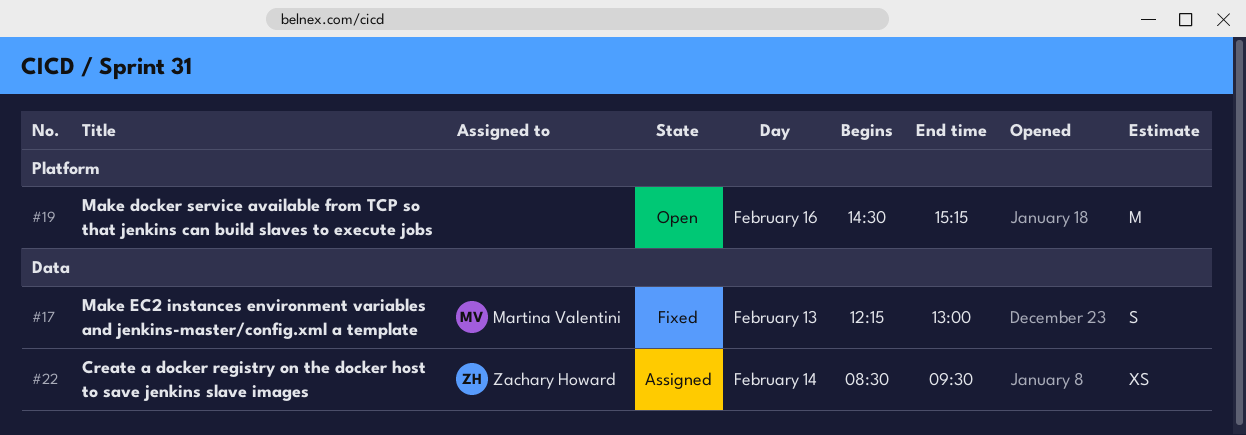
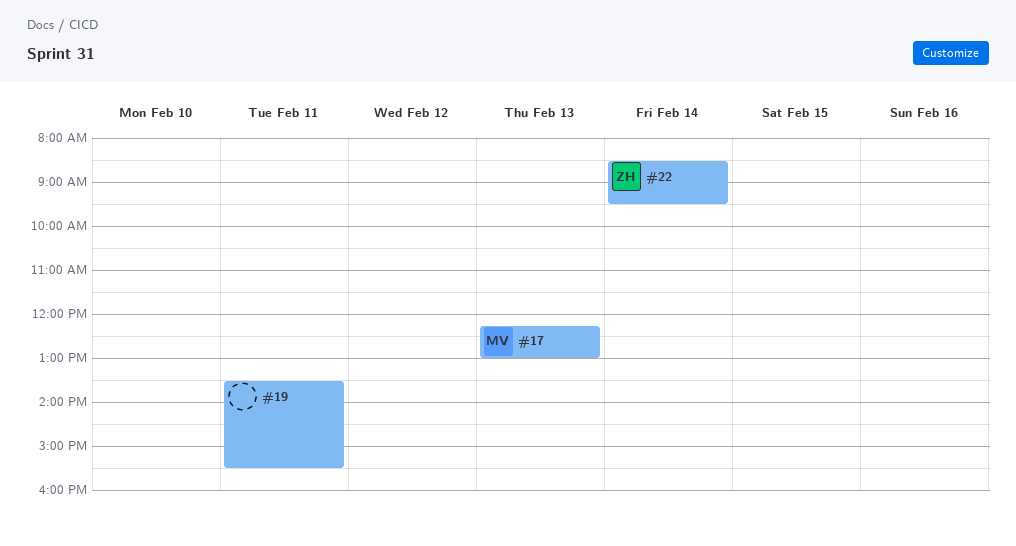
#19, day: Feb 16 -> Feb 11
#19, begins: 14:30 -> 13:30
#19, ends: 15:15 -> 15:30

